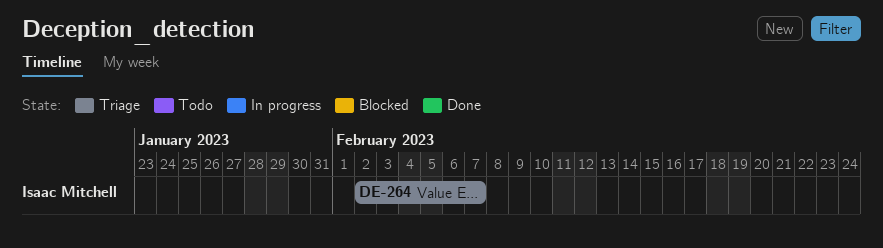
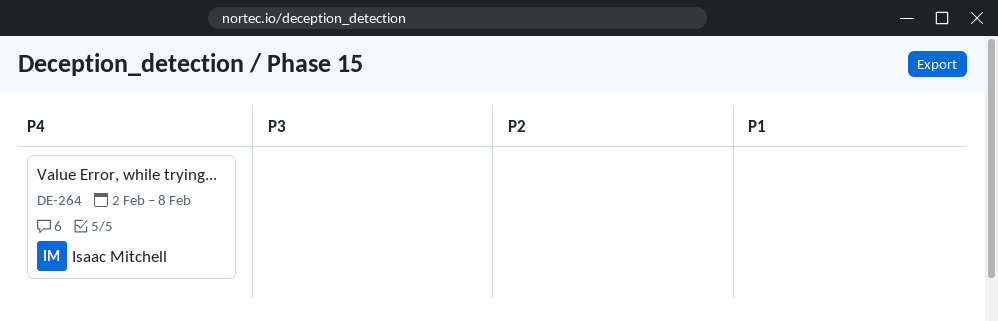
DE-264, due: Feb 7 -> Feb 8

